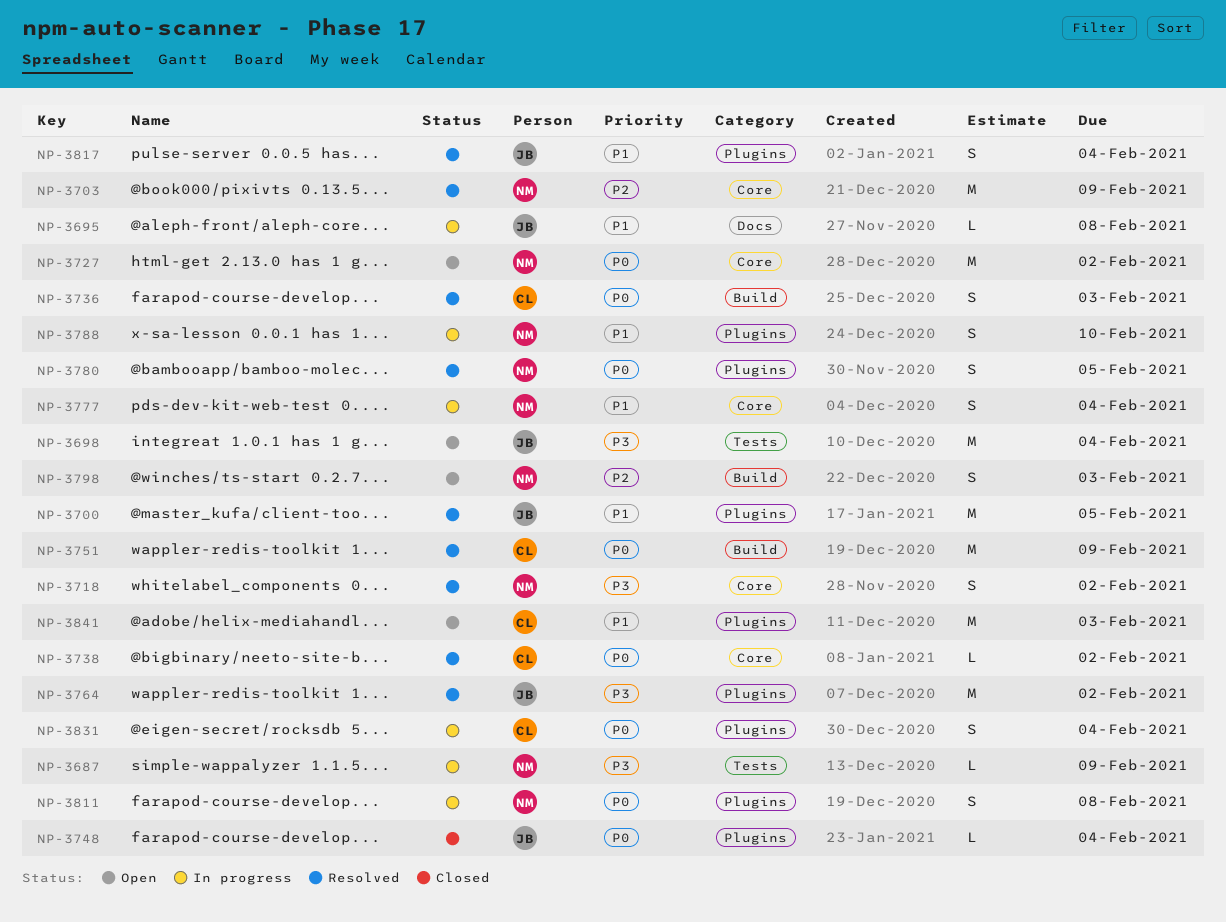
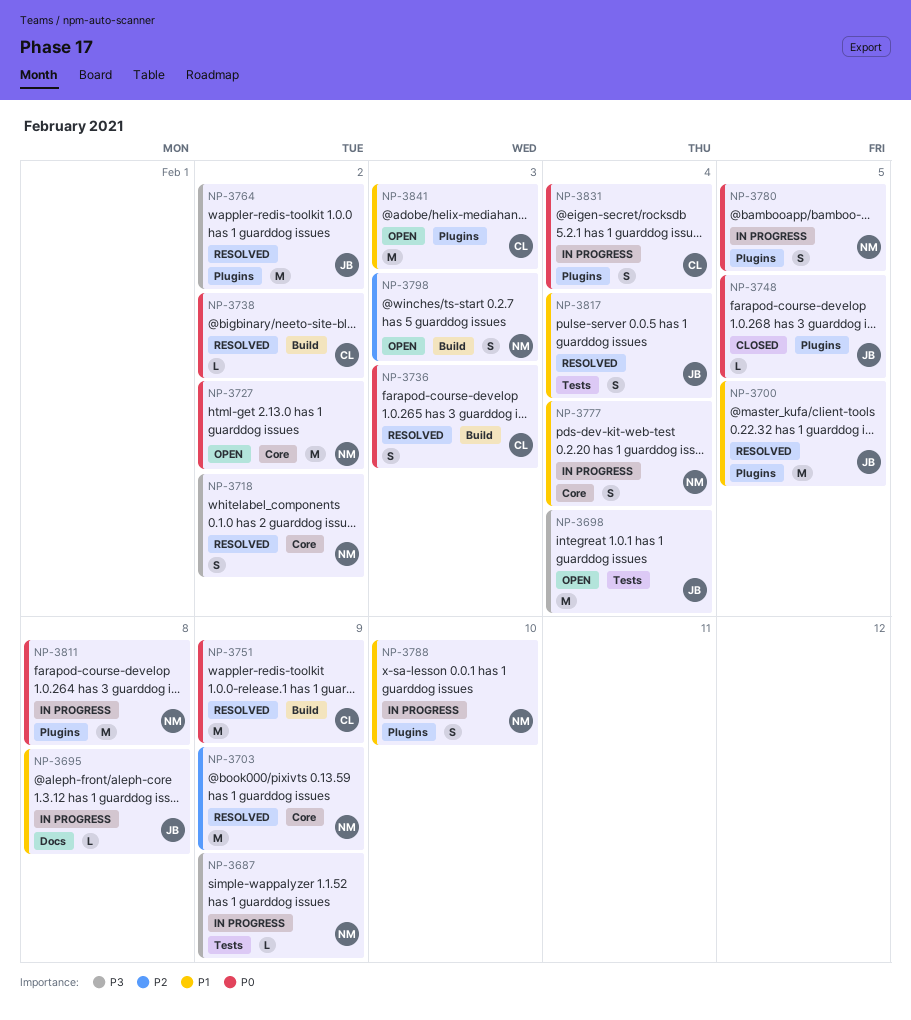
NP-3738, label: Core -> Build
NP-3748, due: Feb 4 -> Feb 5
NP-3780, status: Resolved -> In progress
NP-3811, estimate: S -> M
NP-3817, label: Plugins -> Tests

